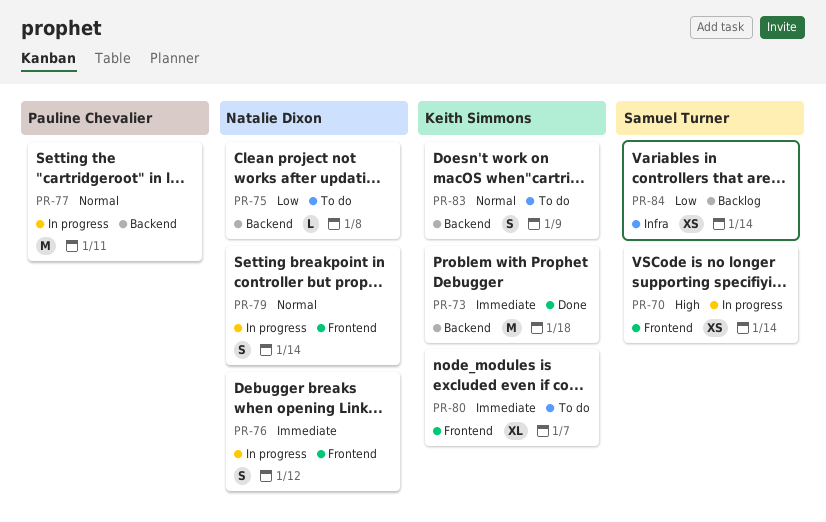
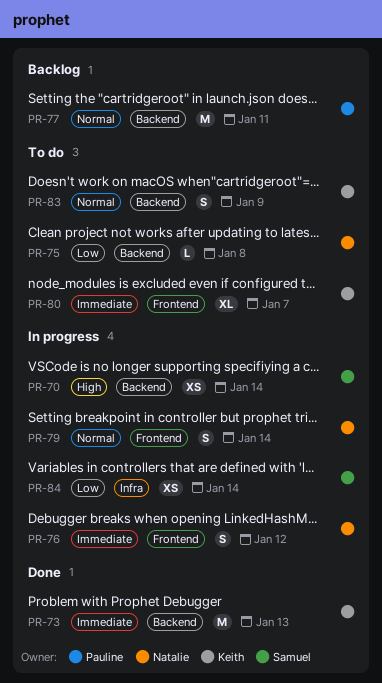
PR-70, label: Frontend -> Backend
PR-73, due: Jan 18 -> Jan 13
PR-77, status: In progress -> Backlog
PR-84, status: Backlog -> In progress

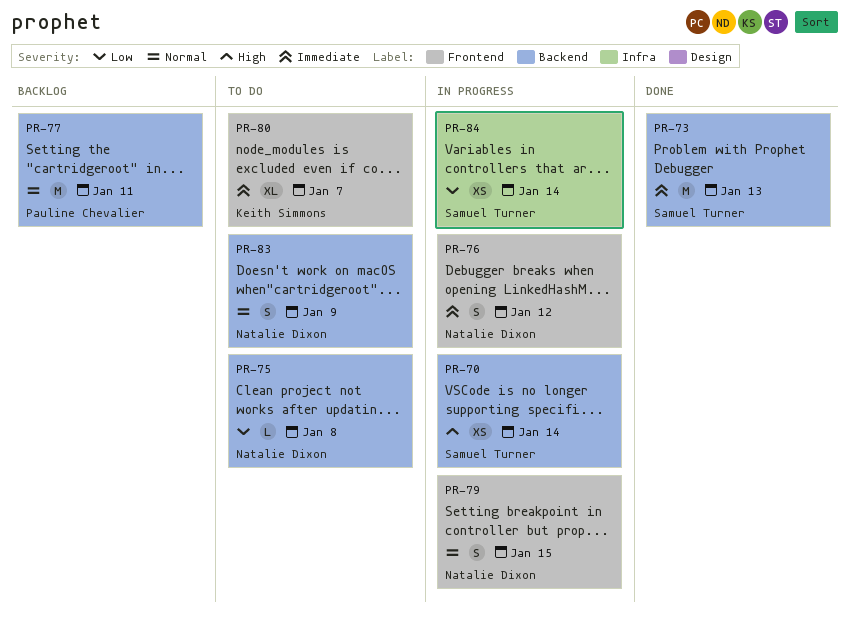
PR-73, owner: Keith Simmons -> Samuel Turner
PR-79, due: Jan 14 -> Jan 15
PR-83, owner: Keith Simmons -> Natalie Dixon

